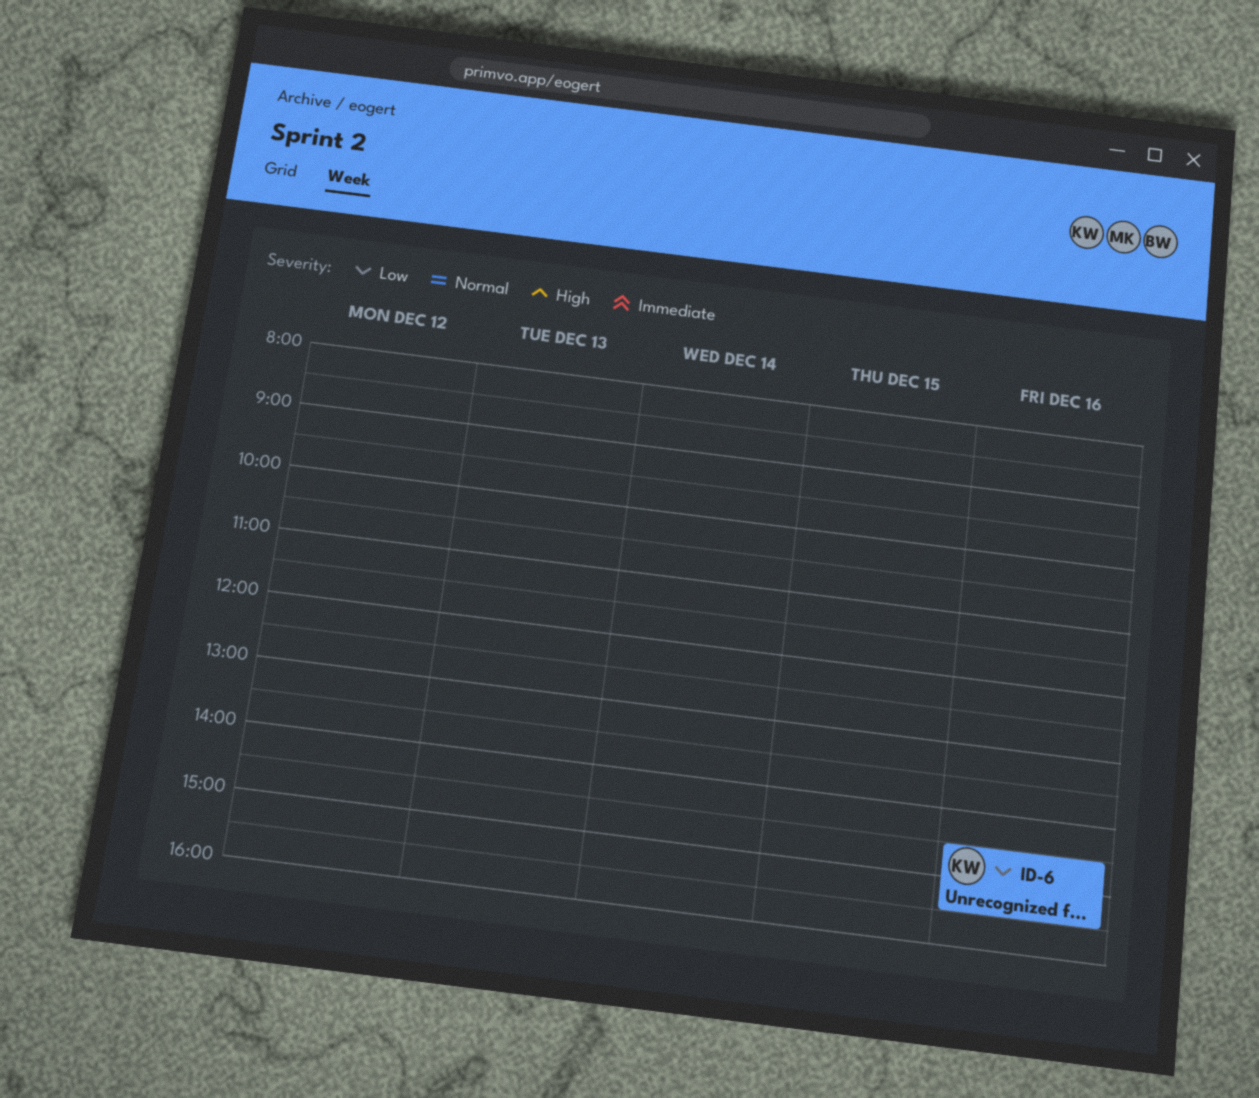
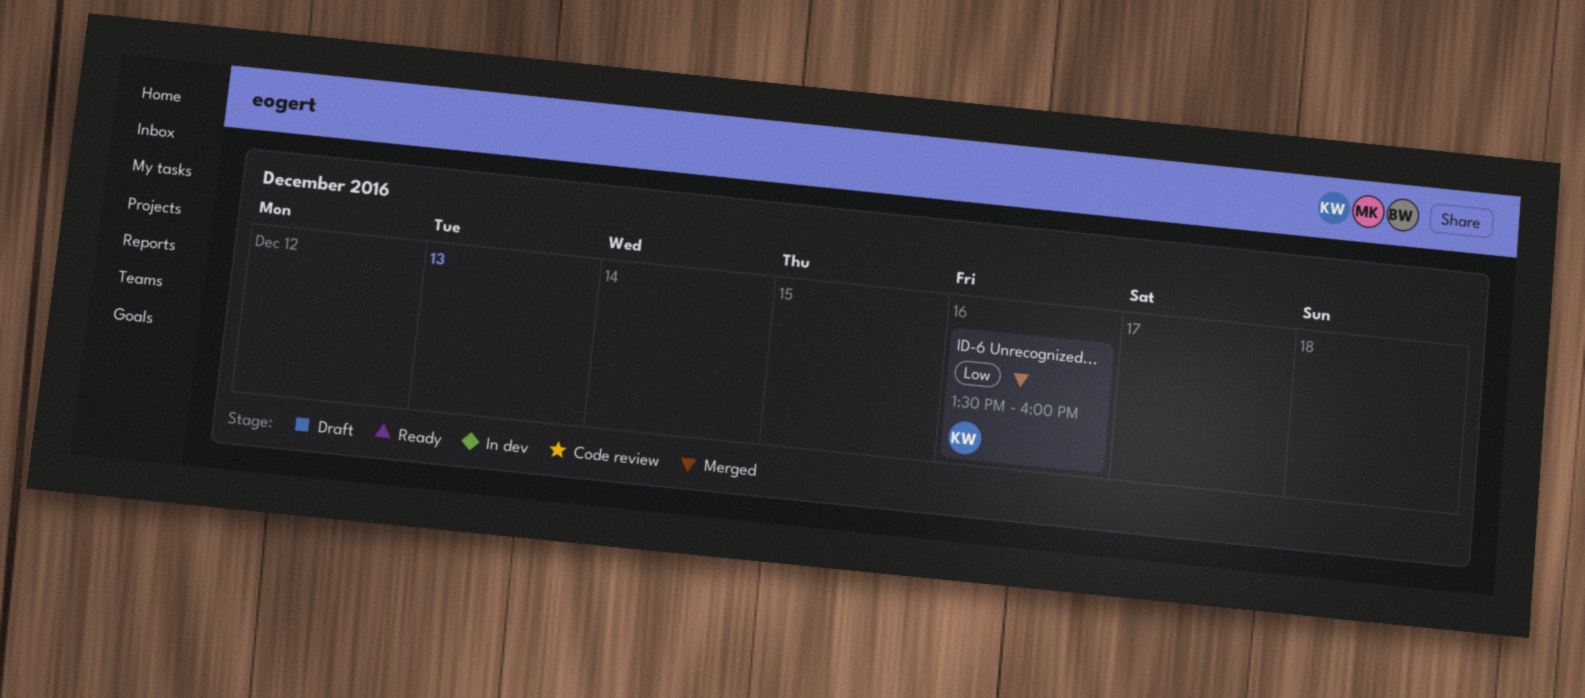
ID-6, begins: 14:30 -> 13:30
ID-6, ends: 15:30 -> 16:00

